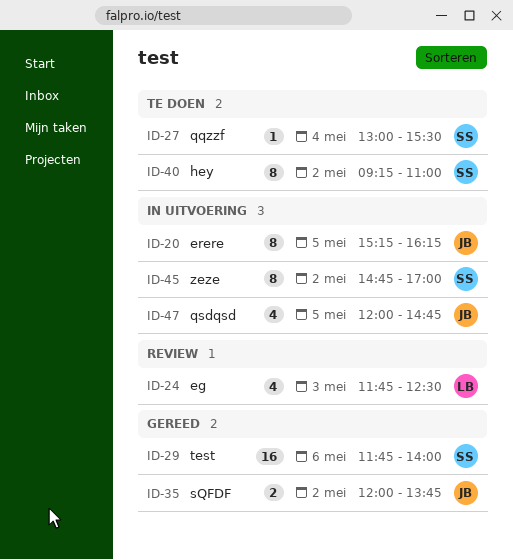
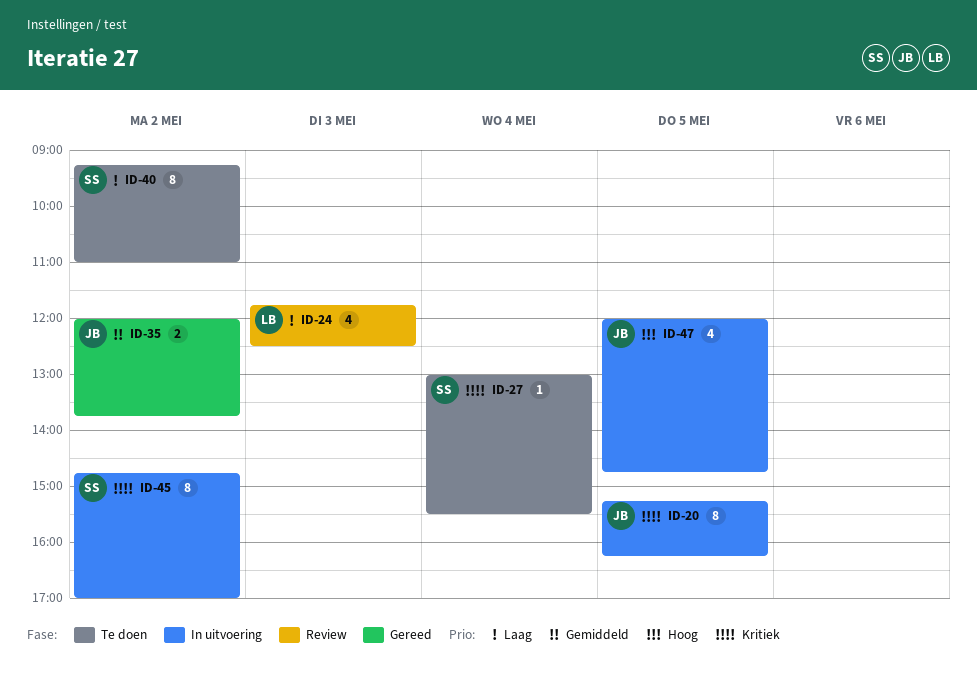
ID-29: present -> none

